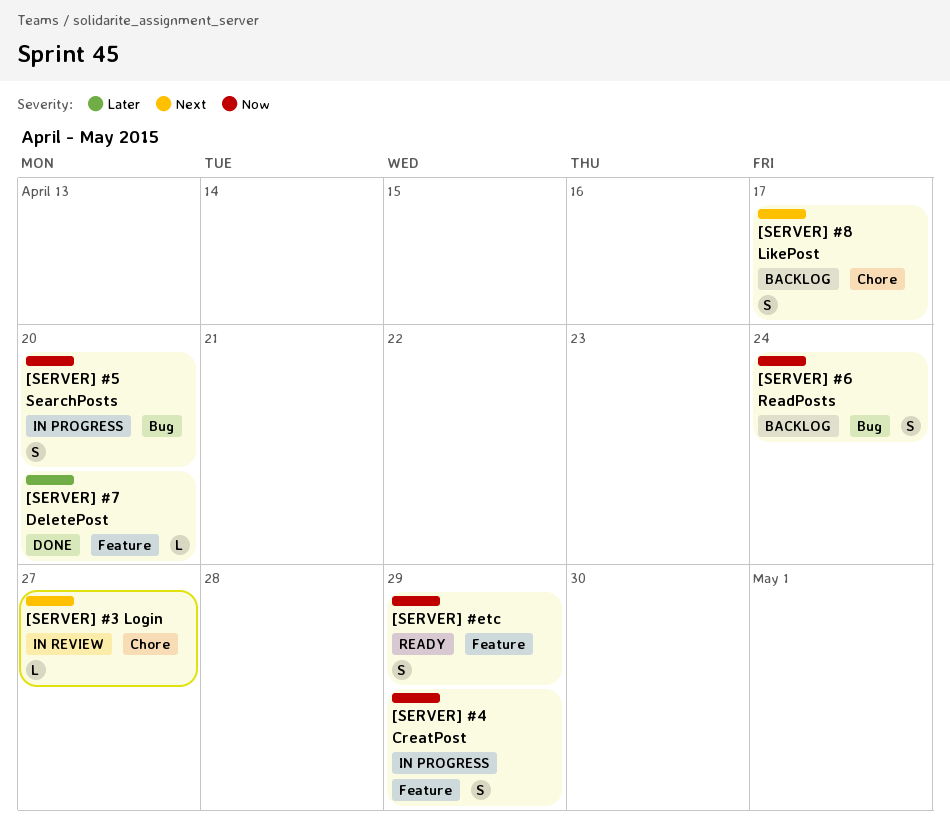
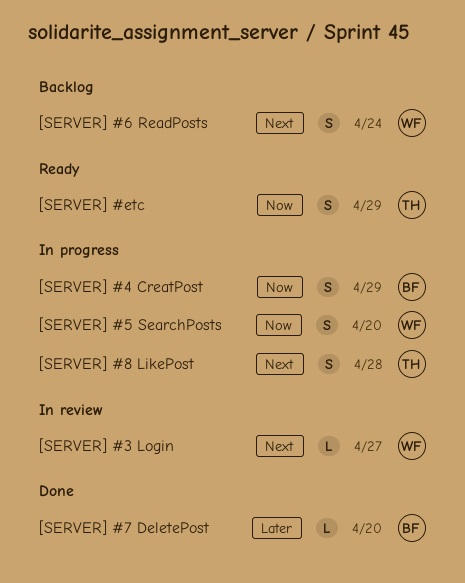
[SERVER] #6 ReadPosts, priority: Now -> Next
[SERVER] #8 LikePost, status: Backlog -> In progress
[SERVER] #8 LikePost, due: Apr 17 -> Apr 28

